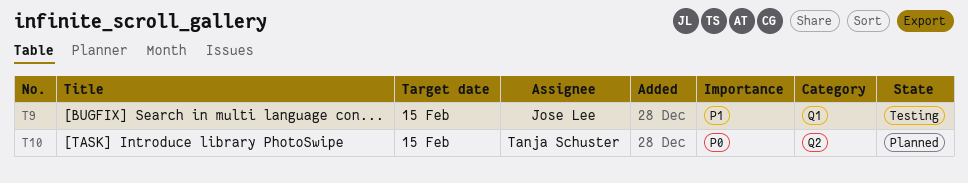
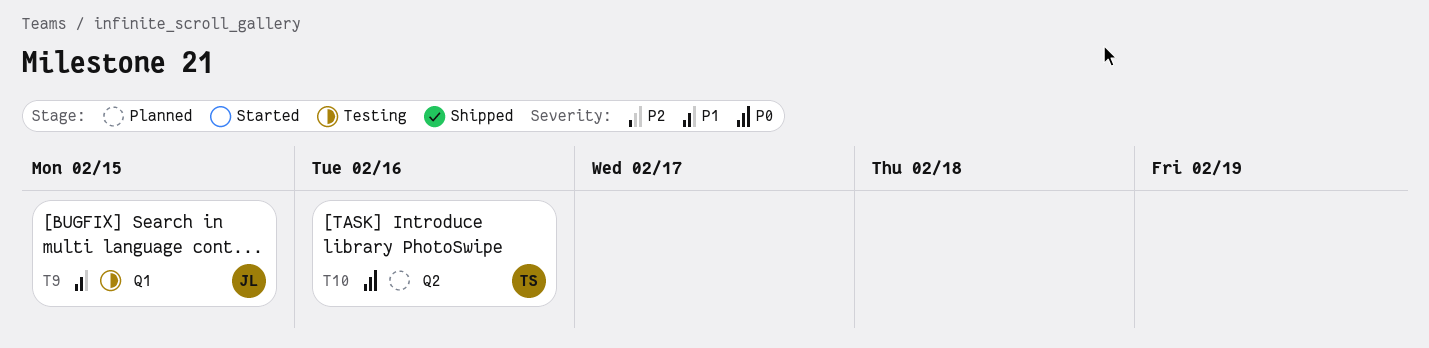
T10, due: Feb 15 -> Feb 16

